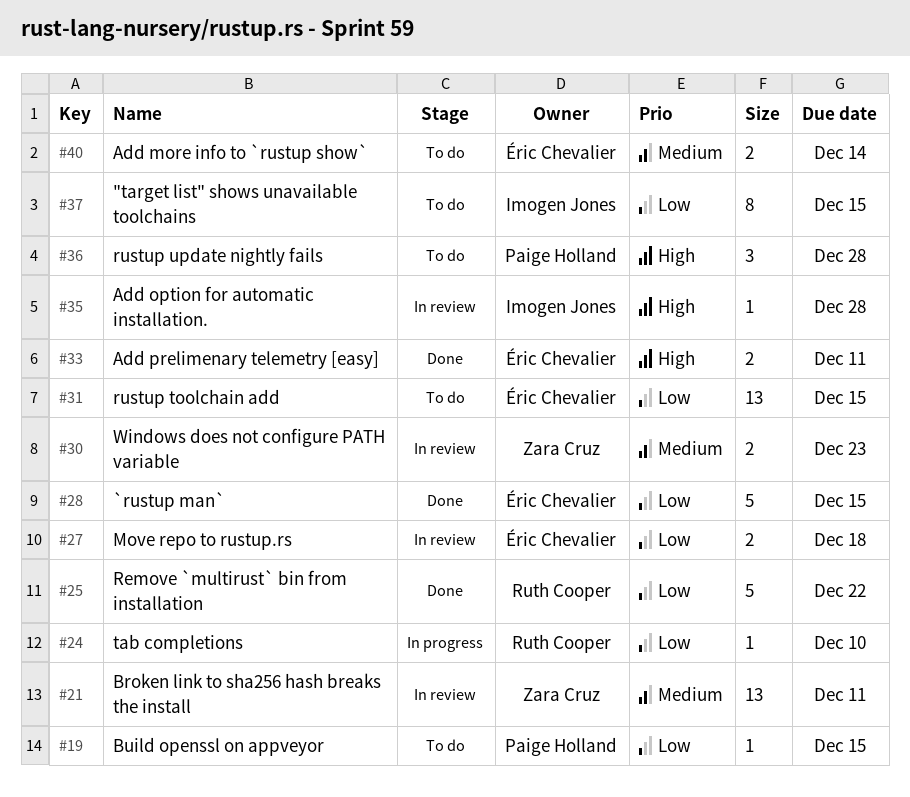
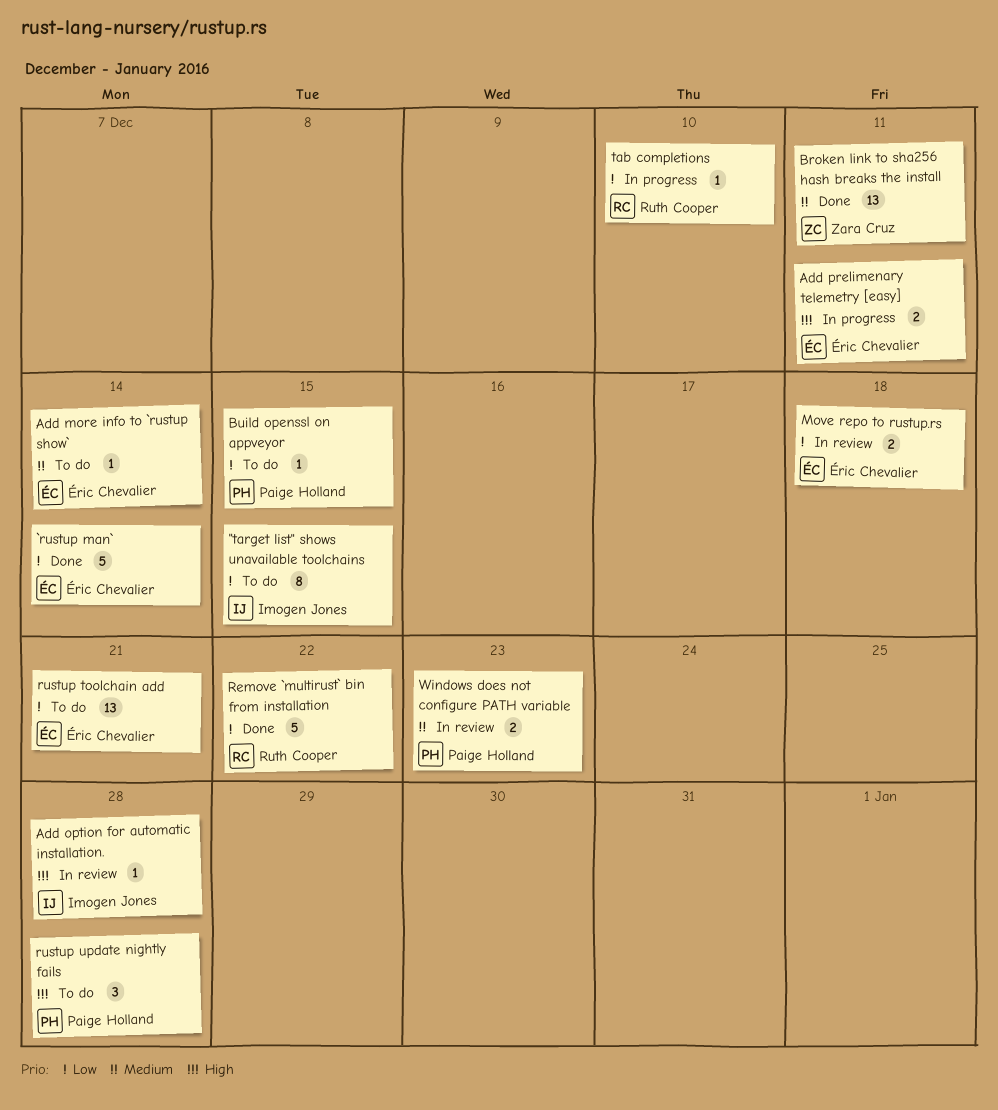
`rustup man`, due: Dec 15 -> Dec 14
Add more info to `rustup show`, estimate: 2 -> 1
Add prelimenary telemetry [easy], status: Done -> In progress
Broken link to sha256 hash breaks the install, status: In review -> Done
rustup toolchain add, due: Dec 15 -> Dec 21
Windows does not configure PATH variable, owner: Zara Cruz -> Paige Holland

